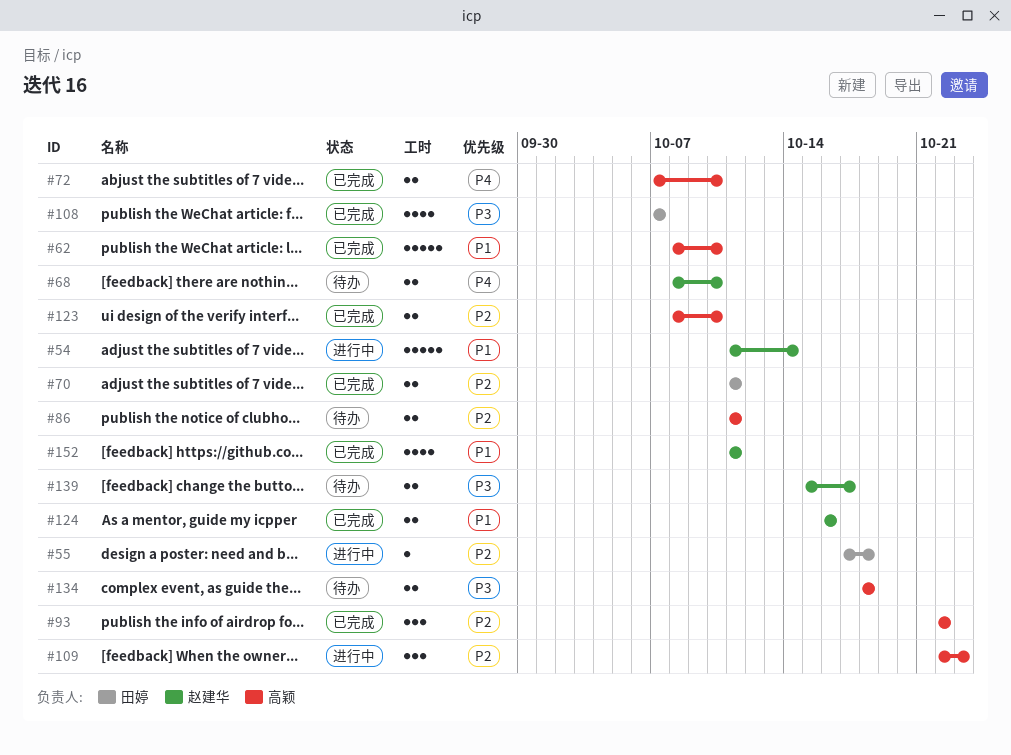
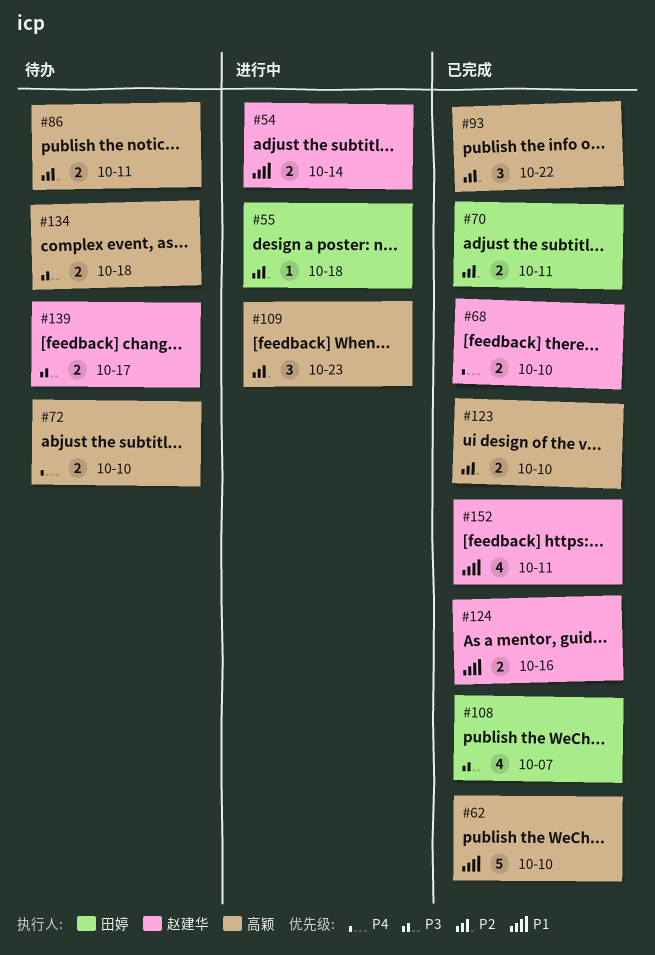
#54, estimate: 5 -> 2
#68, status: 待办 -> 已完成
#72, status: 已完成 -> 待办

